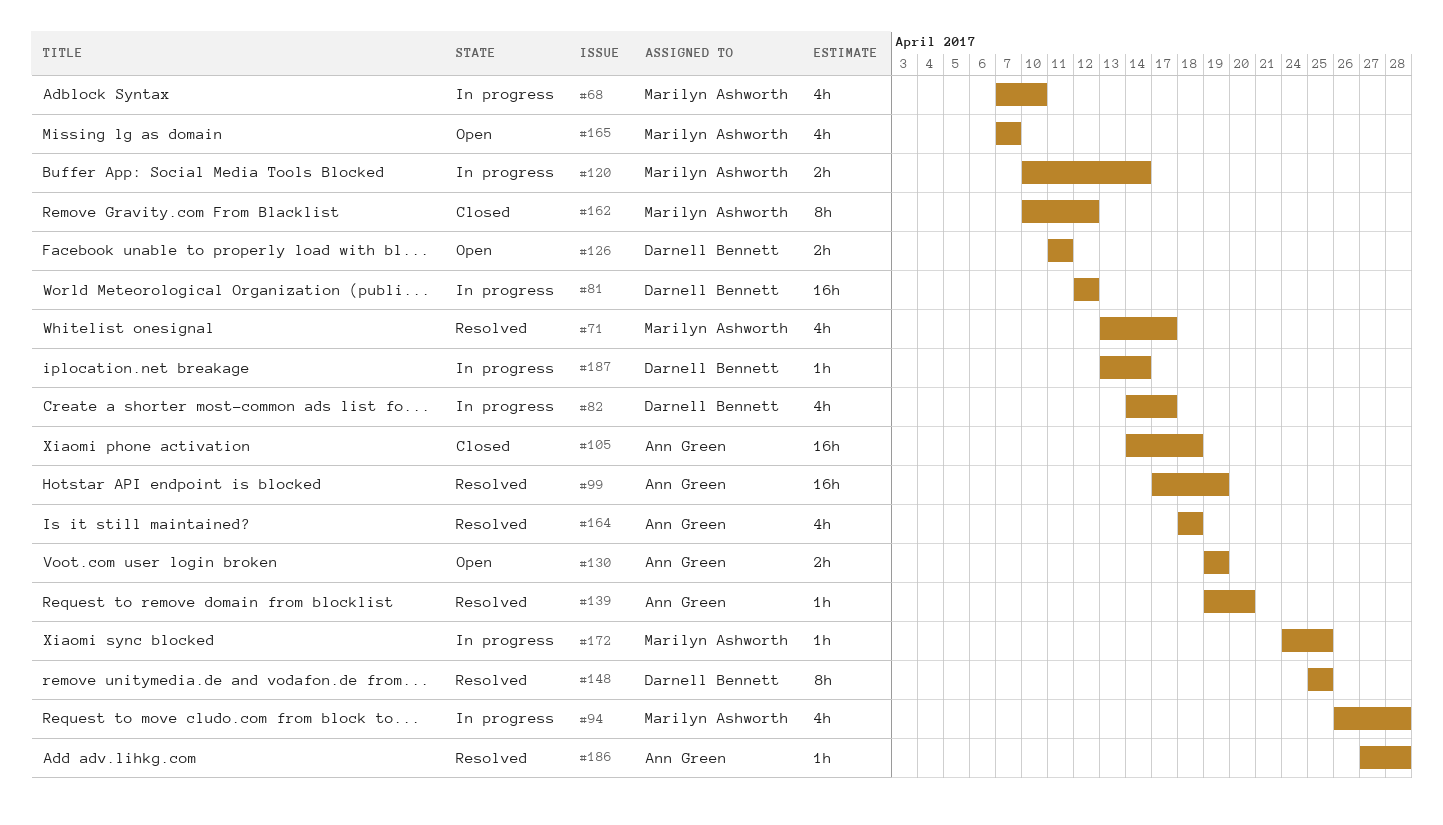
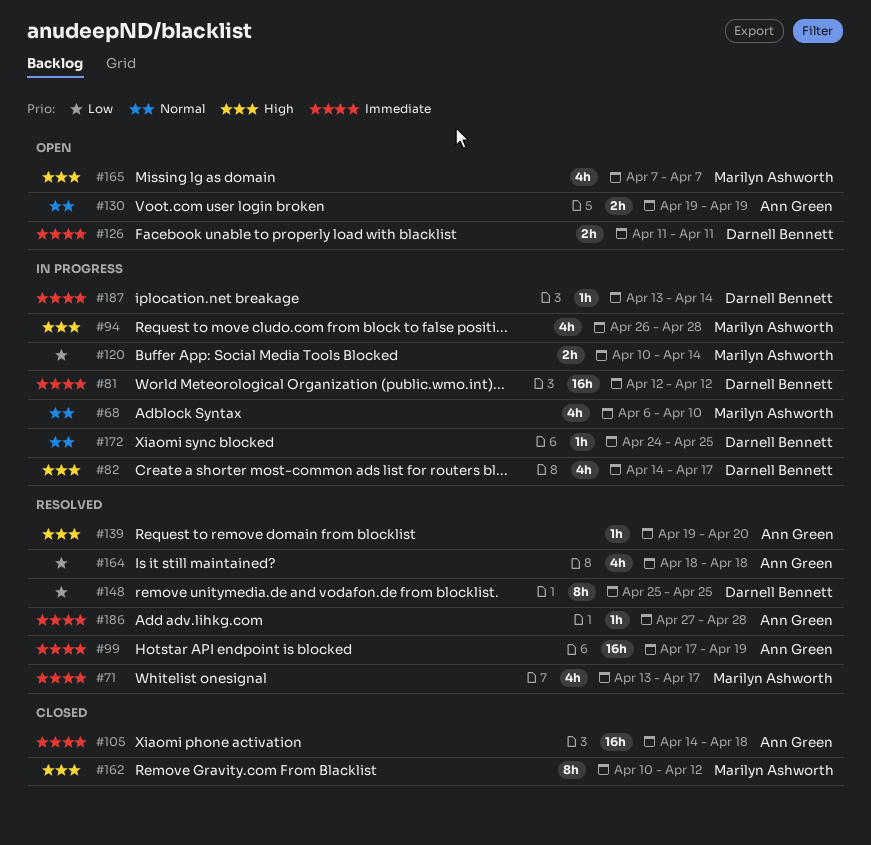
#68, start: Apr 7 -> Apr 6
#172, owner: Marilyn Ashworth -> Darnell Bennett

